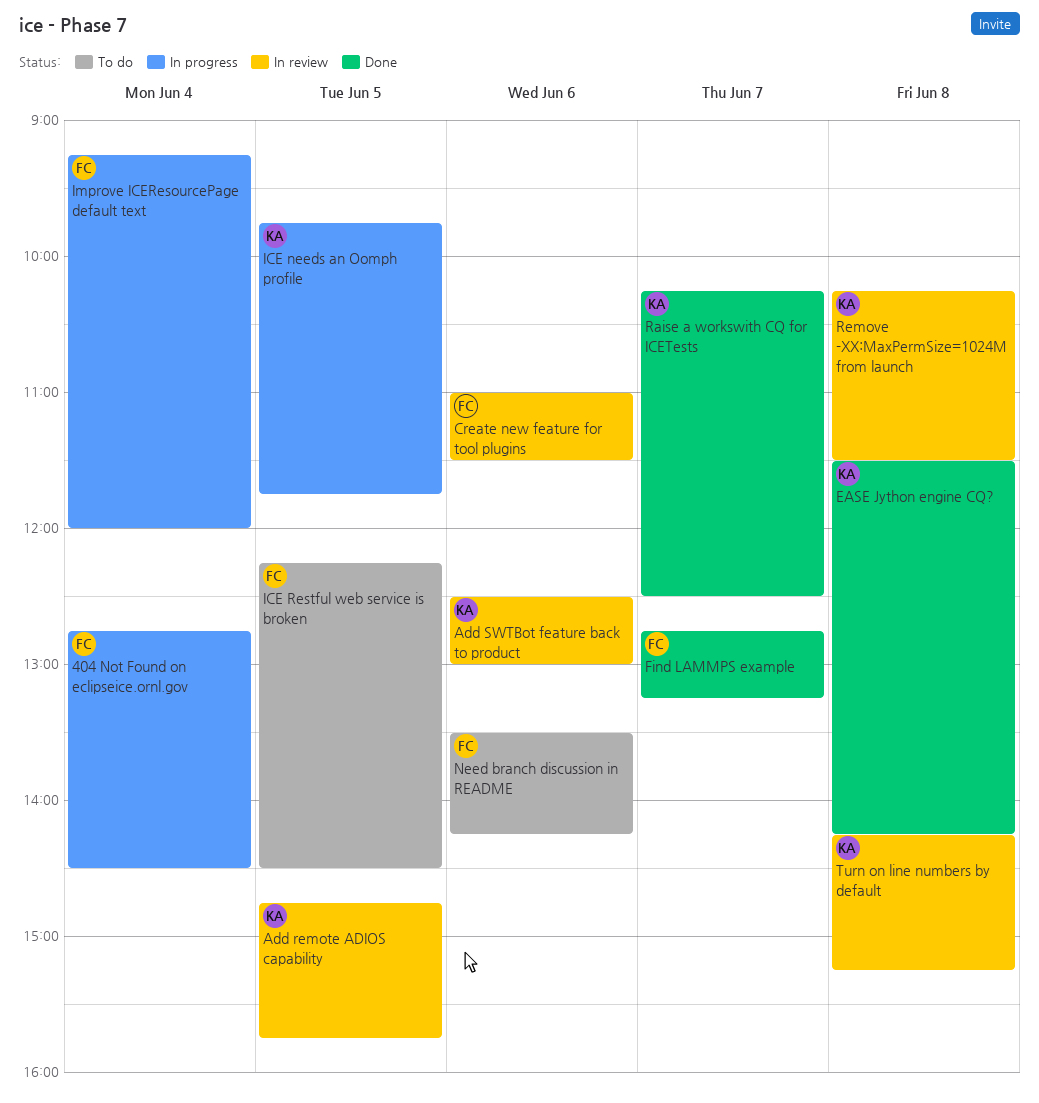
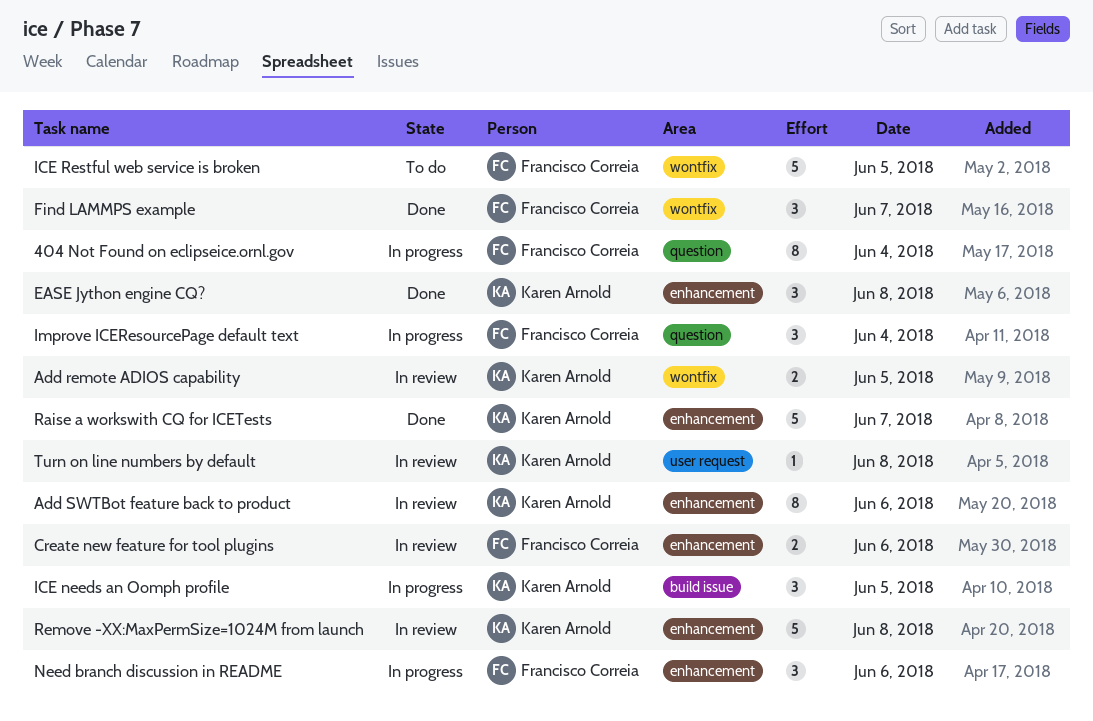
Need branch discussion in README, status: To do -> In progress

